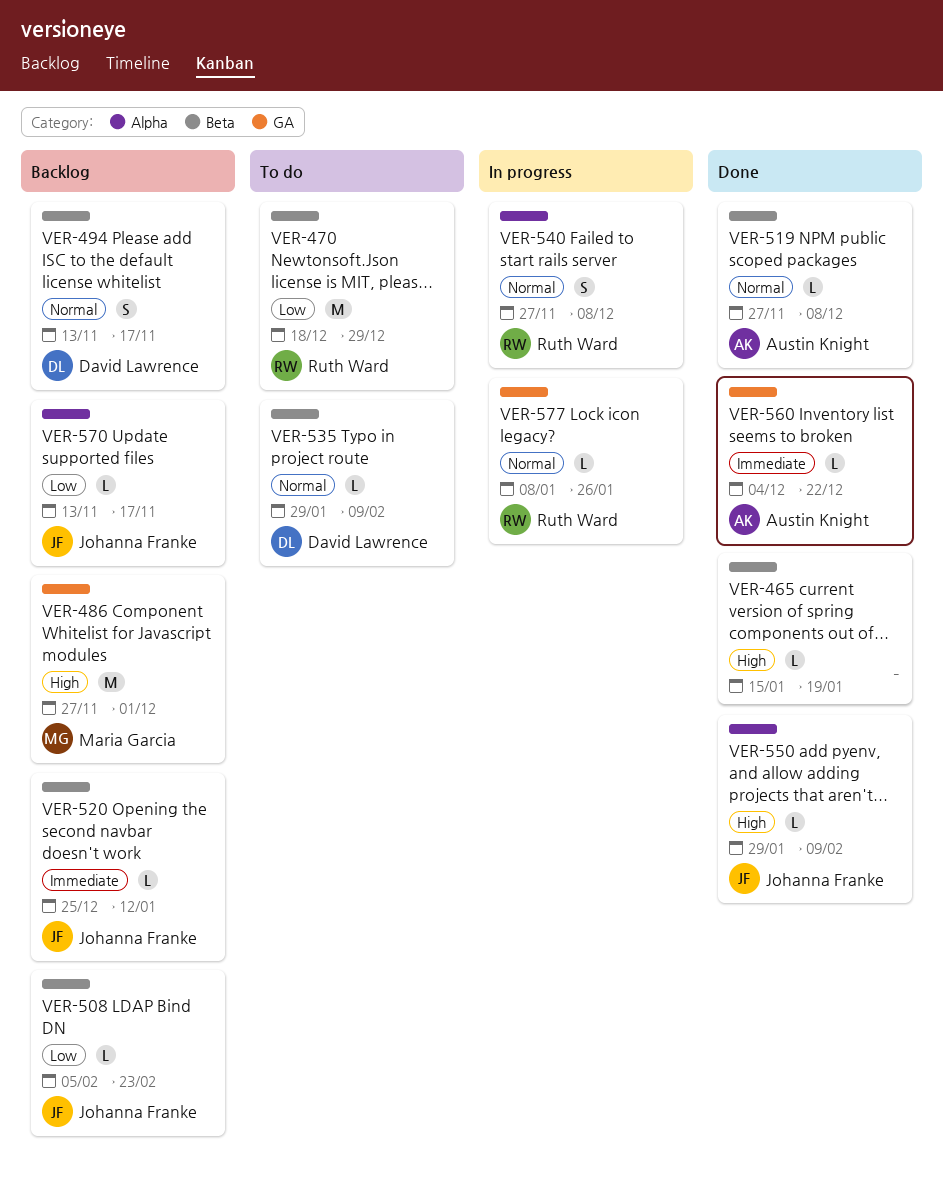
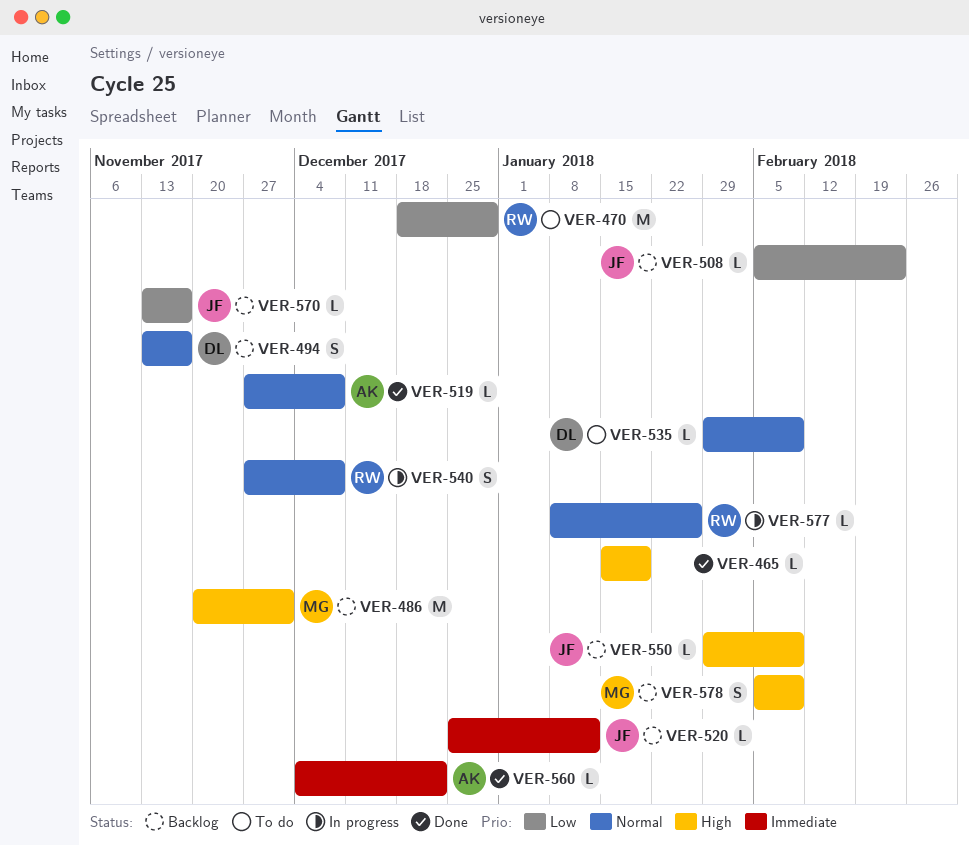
VER-486, start: Nov 27 -> Nov 20
VER-550, status: Done -> Backlog
VER-578: none -> present

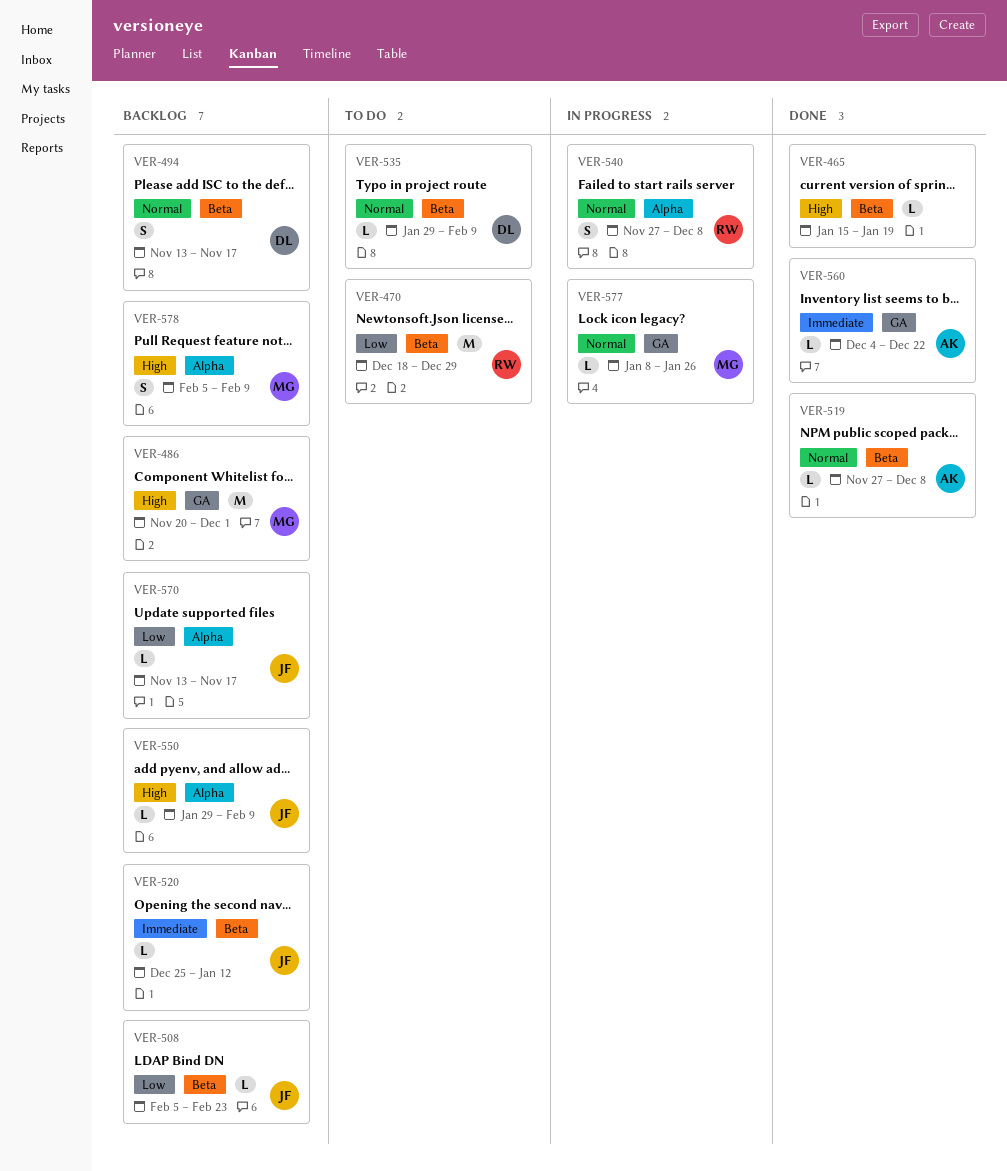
VER-577, owner: RW -> MG

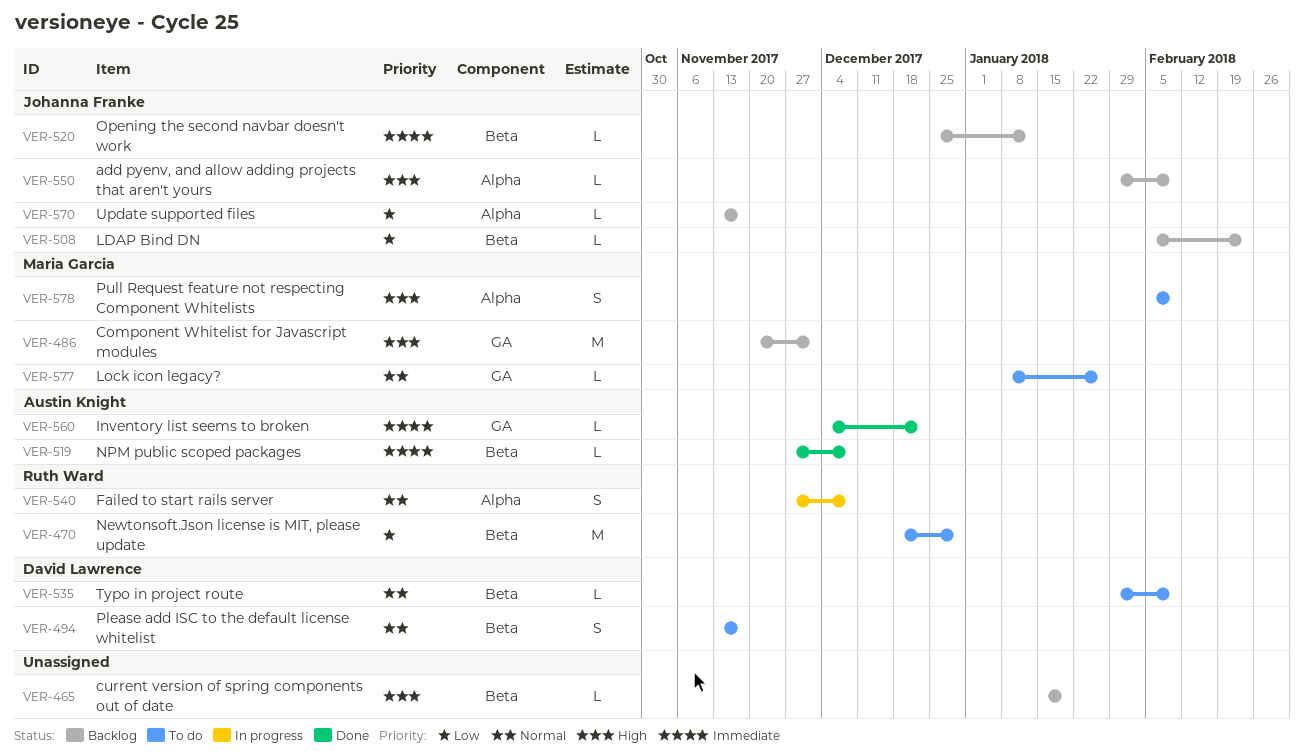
VER-465, status: Done -> Backlog
VER-494, status: Backlog -> To do
VER-519, priority: Normal -> Immediate
VER-577, status: In progress -> To do
VER-578, status: Backlog -> To do

